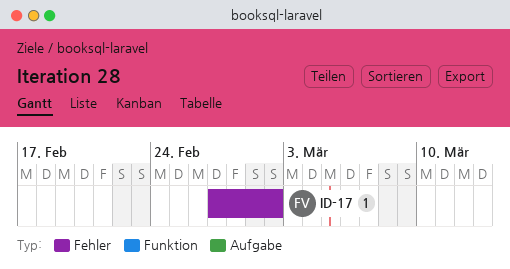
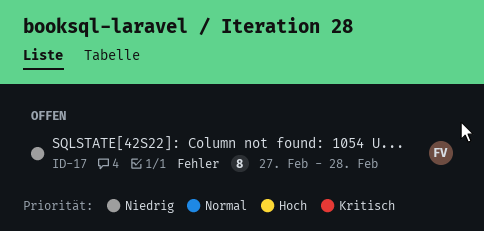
ID-17, estimate: 1 -> 8
ID-17, due: Mar 2 -> Feb 28

